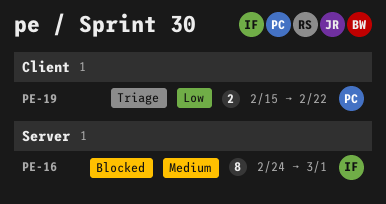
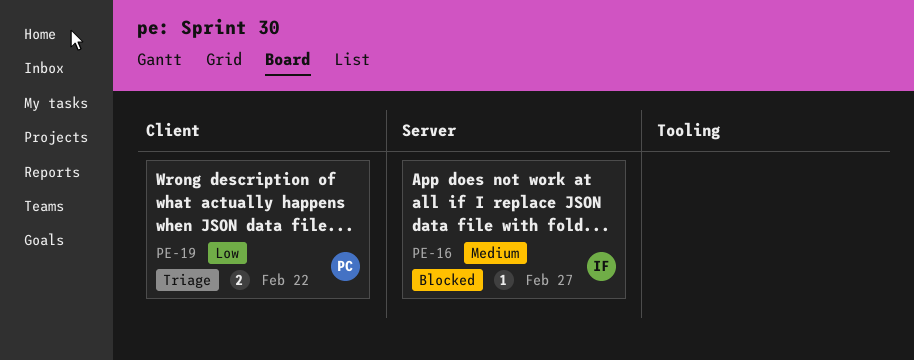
PE-16, estimate: 8 -> 1
PE-16, due: Mar 1 -> Feb 27

